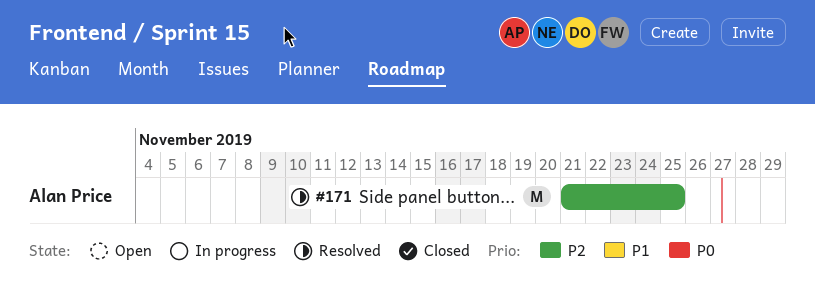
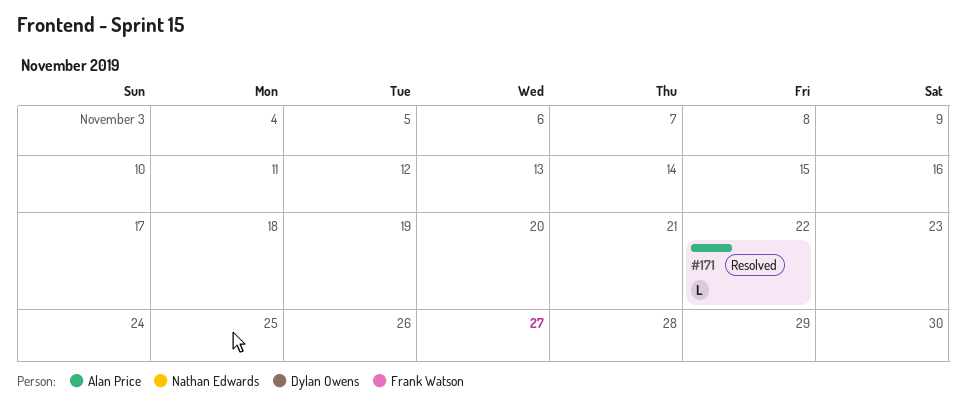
#171, estimate: M -> L
#171, due: Nov 25 -> Nov 22

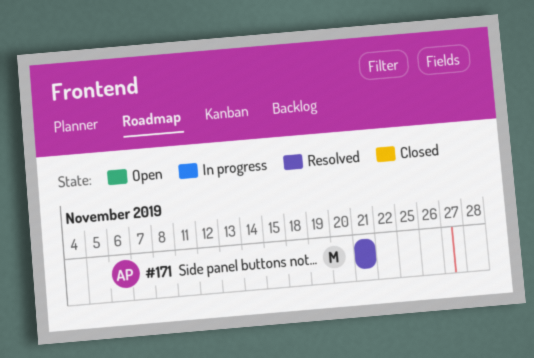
#171, estimate: L -> M
#171, due: Nov 22 -> Nov 21

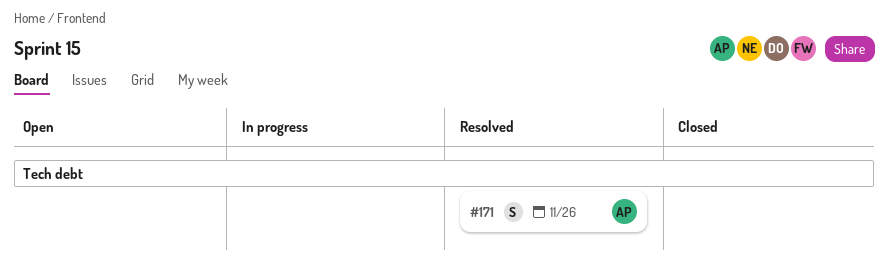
#171, estimate: M -> S
#171, due: Nov 21 -> Nov 26

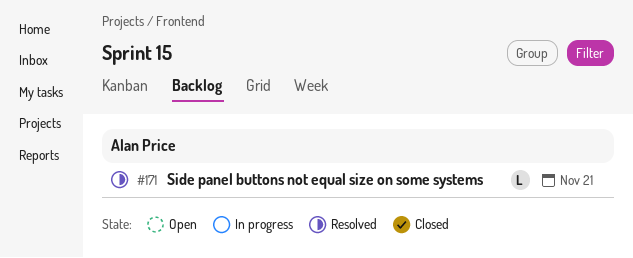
#171, estimate: S -> L
#171, due: Nov 26 -> Nov 21

